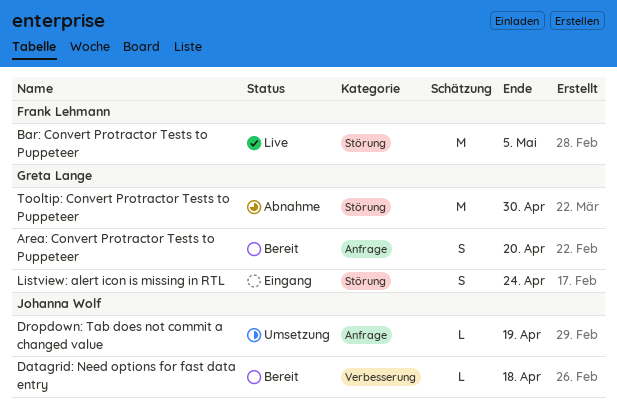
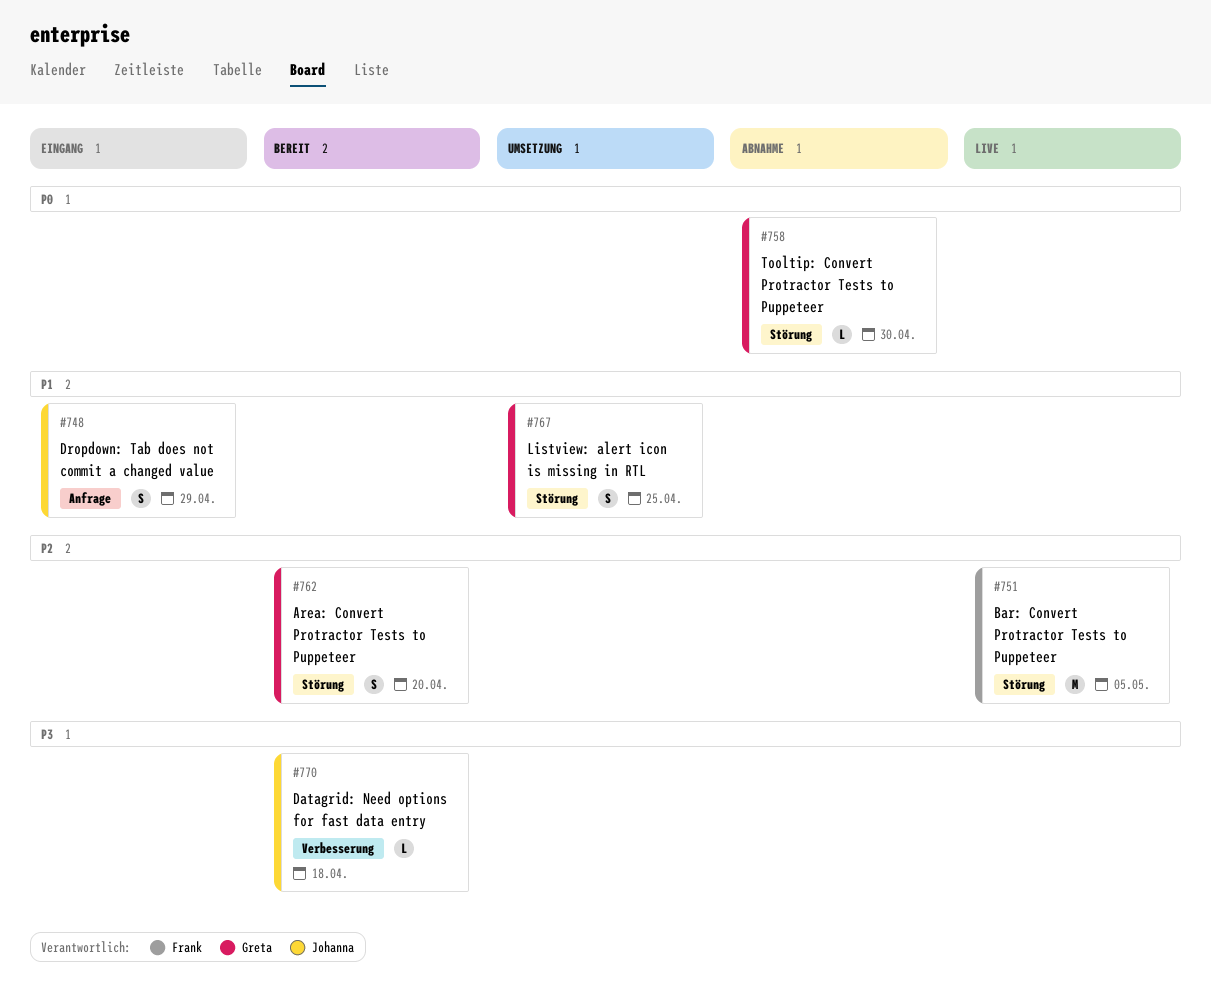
Area: Convert Protractor Tests to Puppeteer, label: Anfrage -> Störung
Dropdown: Tab does not commit a changed value, status: Umsetzung -> Eingang
Dropdown: Tab does not commit a changed value, estimate: L -> S
Dropdown: Tab does not commit a changed value, due: Apr 19 -> Apr 29
Listview: alert icon is missing in RTL, status: Eingang -> Umsetzung
Listview: alert icon is missing in RTL, due: Apr 24 -> Apr 25
Tooltip: Convert Protractor Tests to Puppeteer, estimate: M -> L

